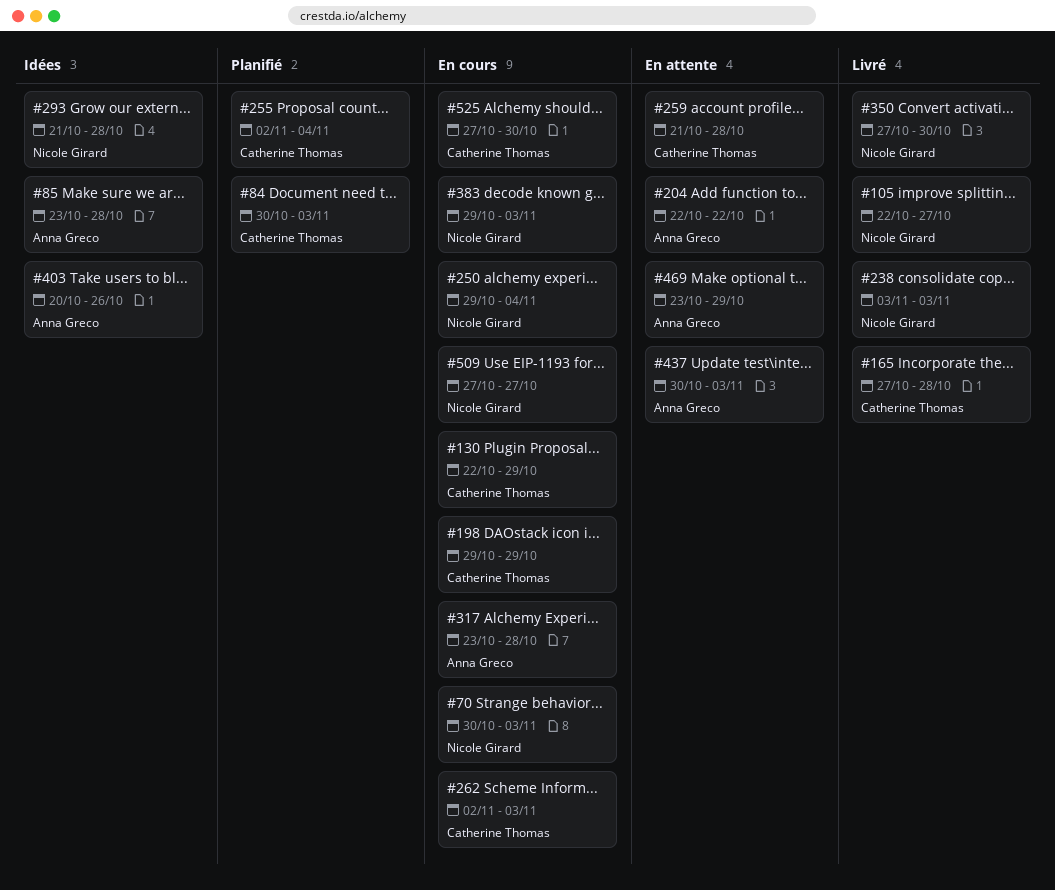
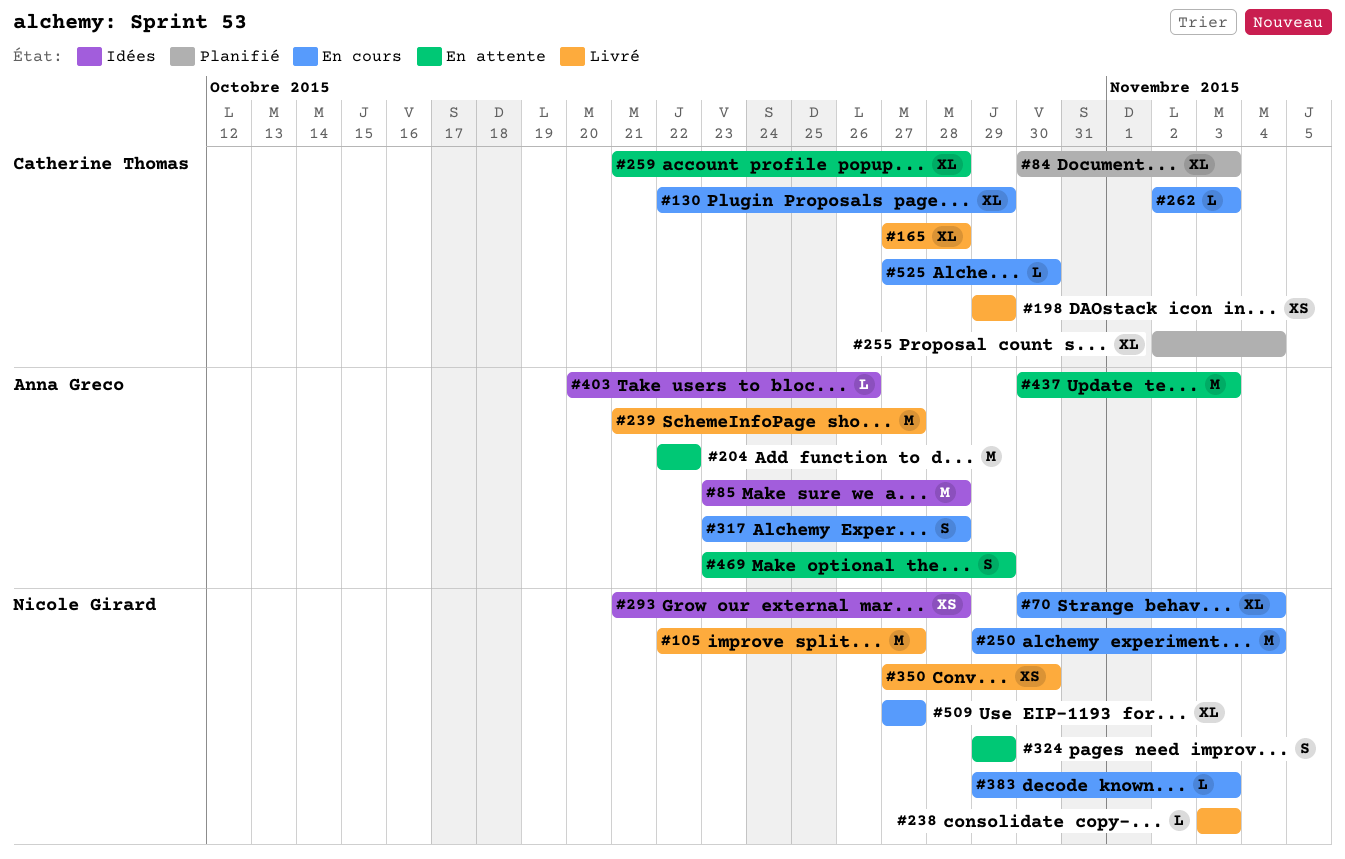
#70, due: Nov 3 -> Nov 4
#198, status: En cours -> Livré
#239: none -> present
#324: none -> present

